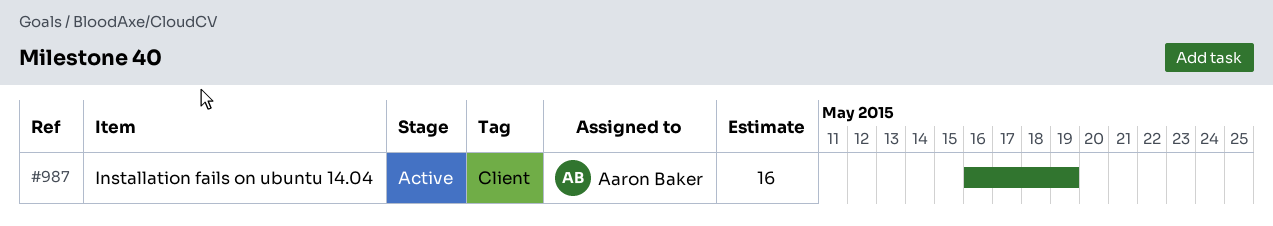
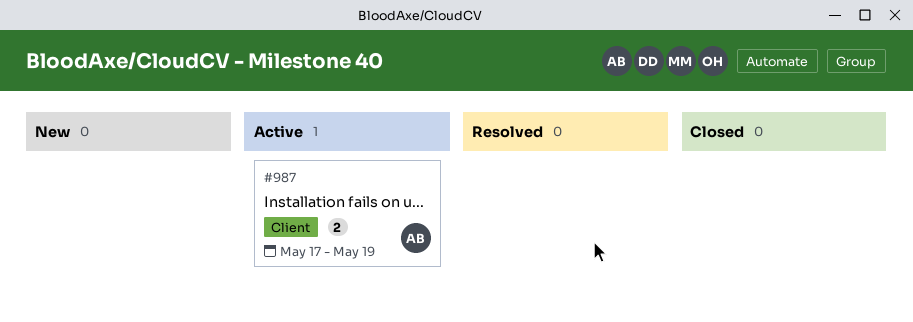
#987, estimate: 16 -> 2
#987, start: May 16 -> May 17

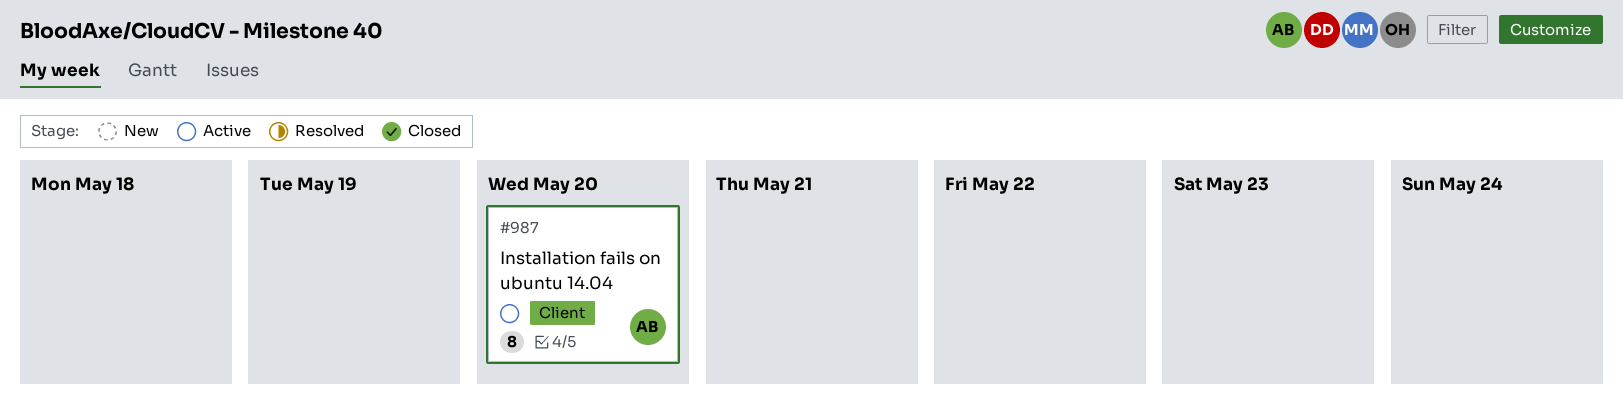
#987, estimate: 2 -> 8
#987, due: May 19 -> May 20

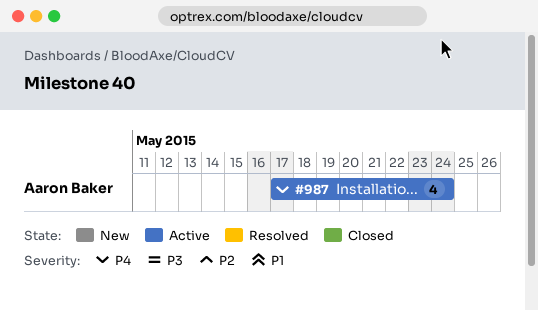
#987, estimate: 8 -> 4
#987, due: May 20 -> May 24

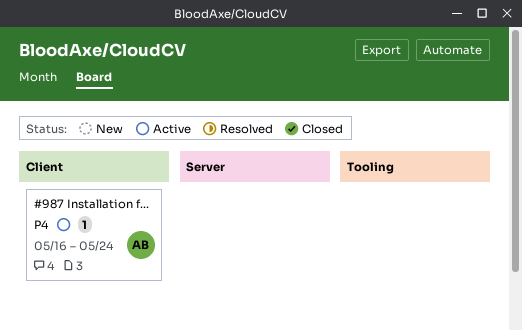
#987, estimate: 4 -> 1
#987, start: May 17 -> May 16

